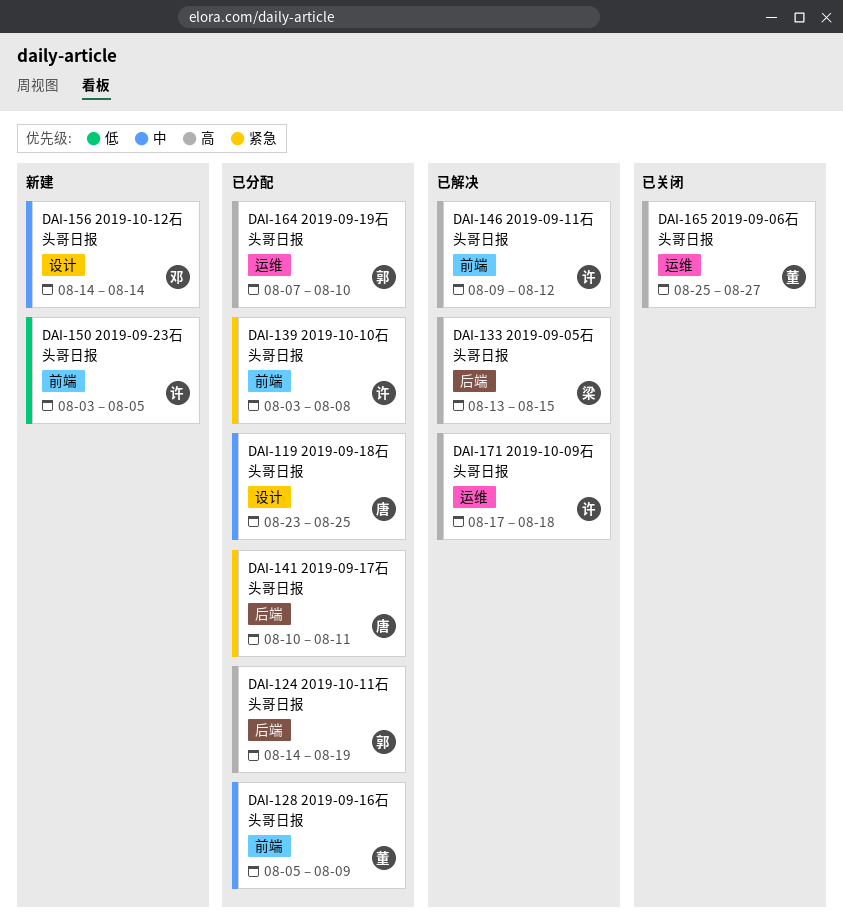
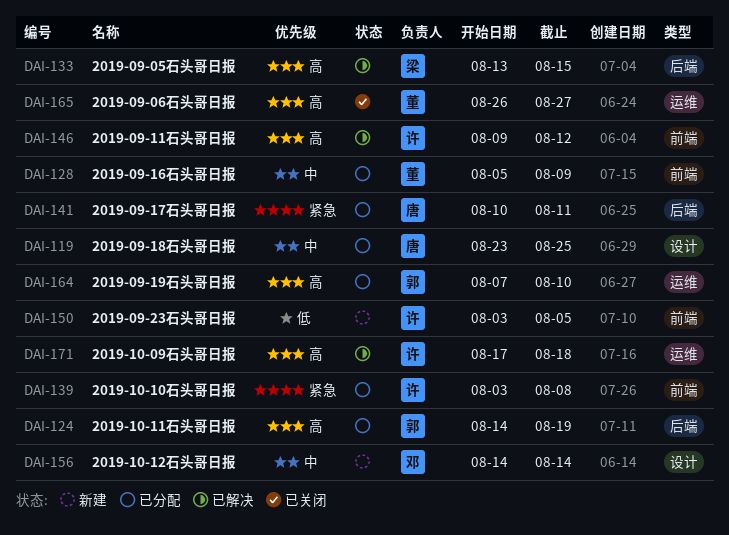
DAI-165, start: Aug 25 -> Aug 26

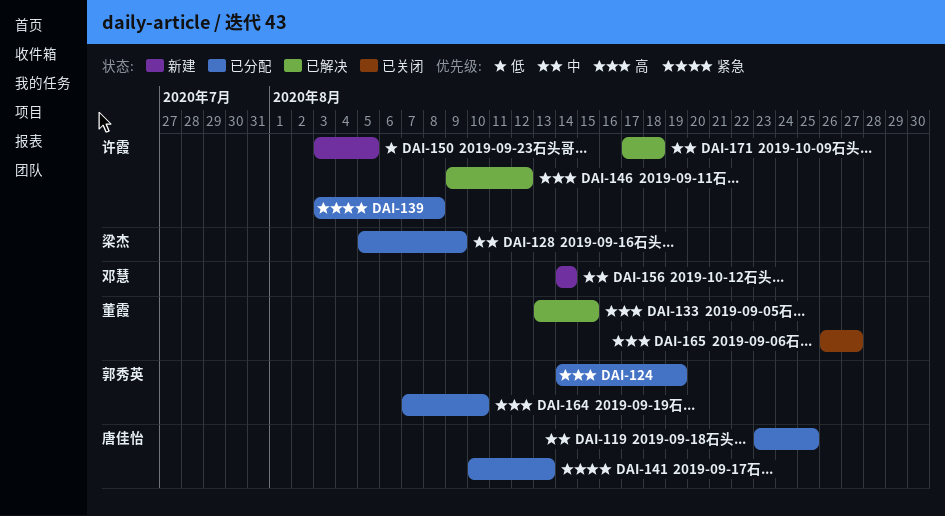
DAI-128, owner: 董霞 -> 梁杰
DAI-133, owner: 梁杰 -> 董霞
DAI-141, due: Aug 11 -> Aug 13
DAI-171, priority: 高 -> 中

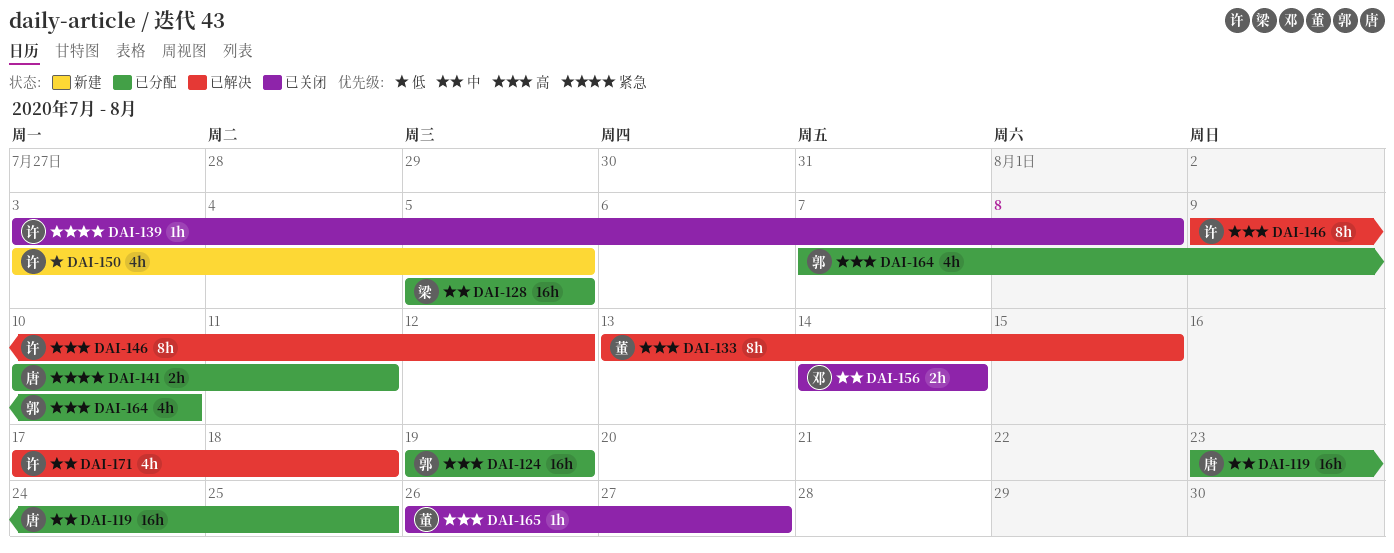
DAI-124, start: Aug 14 -> Aug 19
DAI-128, due: Aug 9 -> Aug 5
DAI-139, status: 已分配 -> 已关闭
DAI-141, due: Aug 13 -> Aug 11
DAI-156, status: 新建 -> 已关闭

